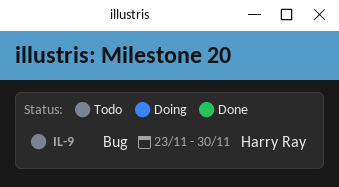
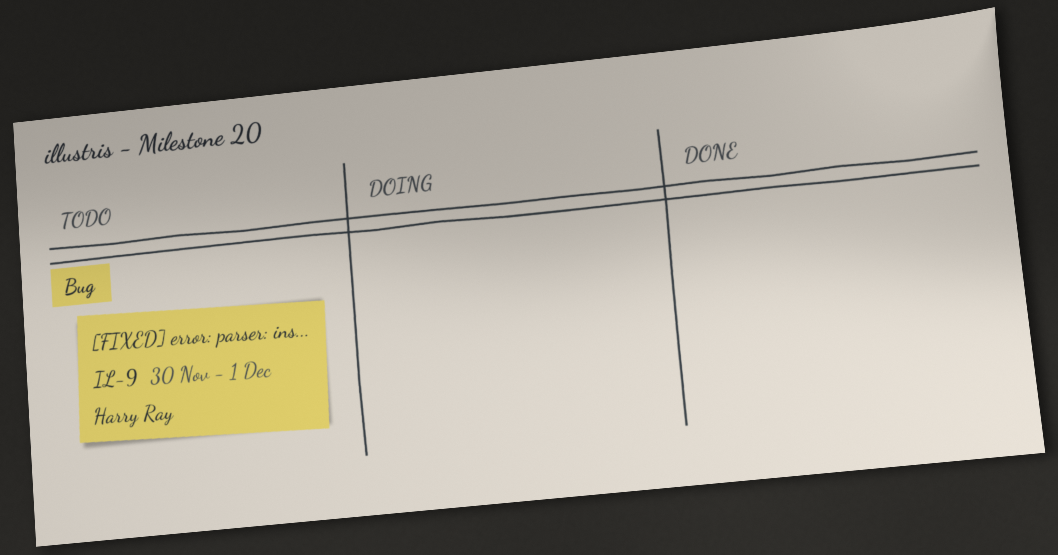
IL-9, start: Nov 23 -> Nov 30
IL-9, due: Nov 30 -> Dec 1

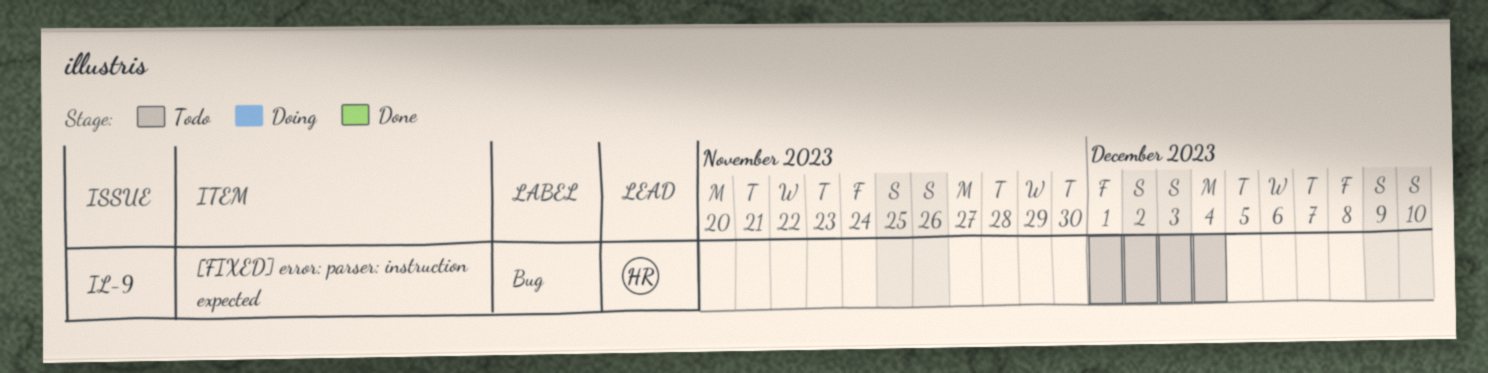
IL-9, start: Nov 30 -> Dec 1
IL-9, due: Dec 1 -> Dec 4

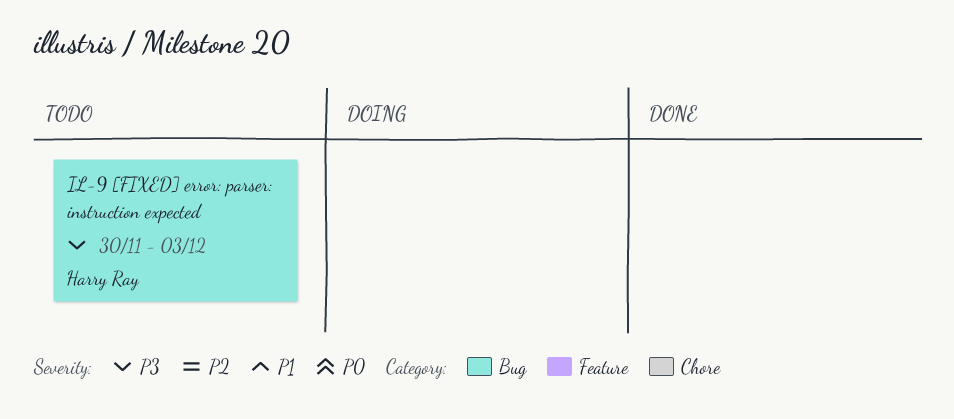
IL-9, start: Dec 1 -> Nov 30
IL-9, due: Dec 4 -> Dec 3

